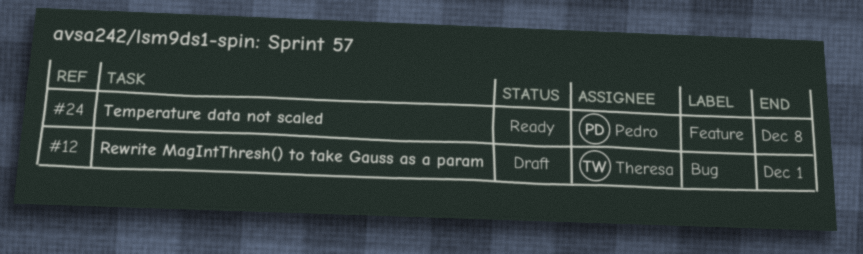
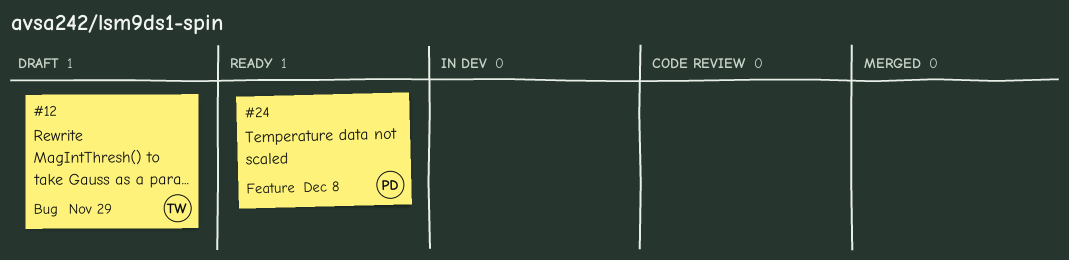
#12, due: Dec 1 -> Nov 29

